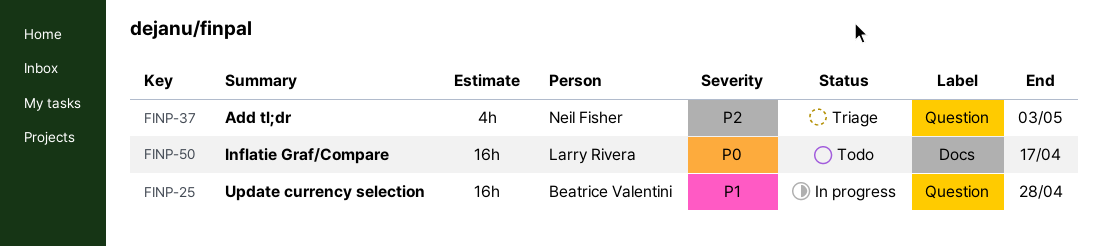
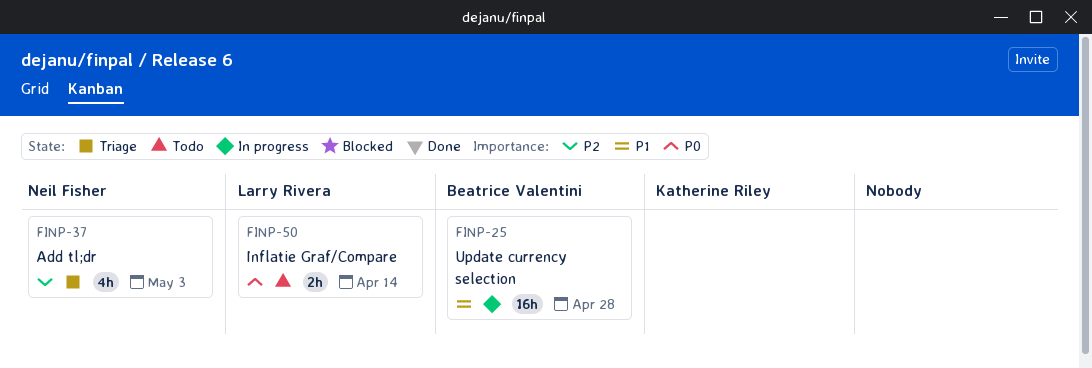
FINP-50, estimate: 16h -> 2h
FINP-50, due: Apr 17 -> Apr 14

